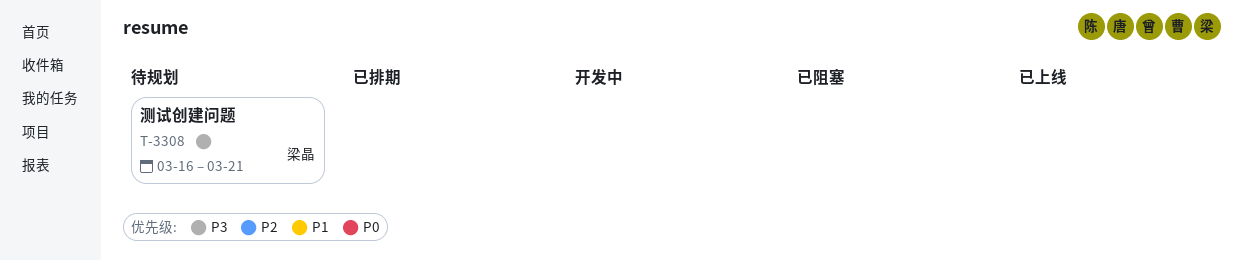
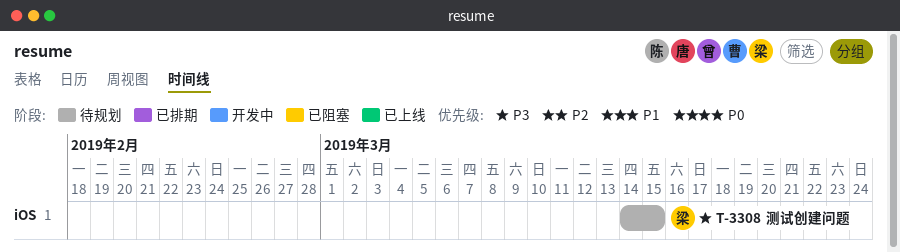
T-3308, start: Mar 16 -> Mar 14
T-3308, due: Mar 21 -> Mar 15

